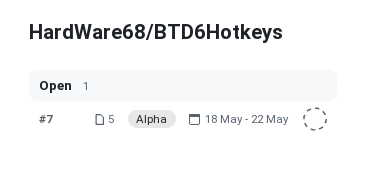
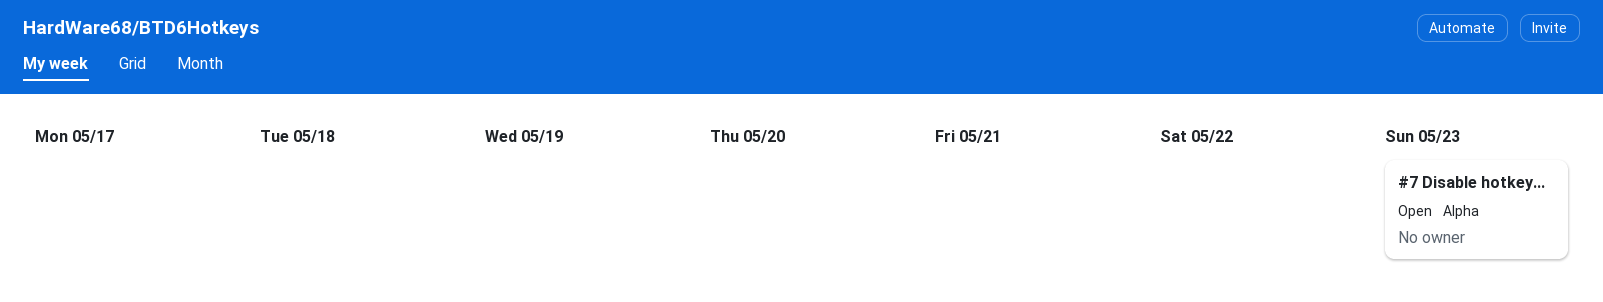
#7, due: May 22 -> May 23

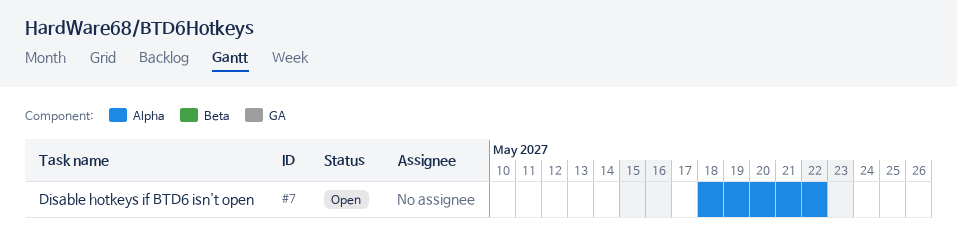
#7, due: May 23 -> May 22

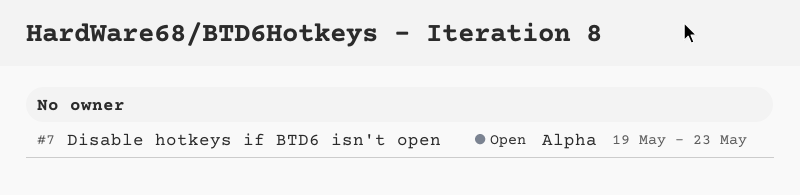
#7, start: May 18 -> May 19
#7, due: May 22 -> May 23

